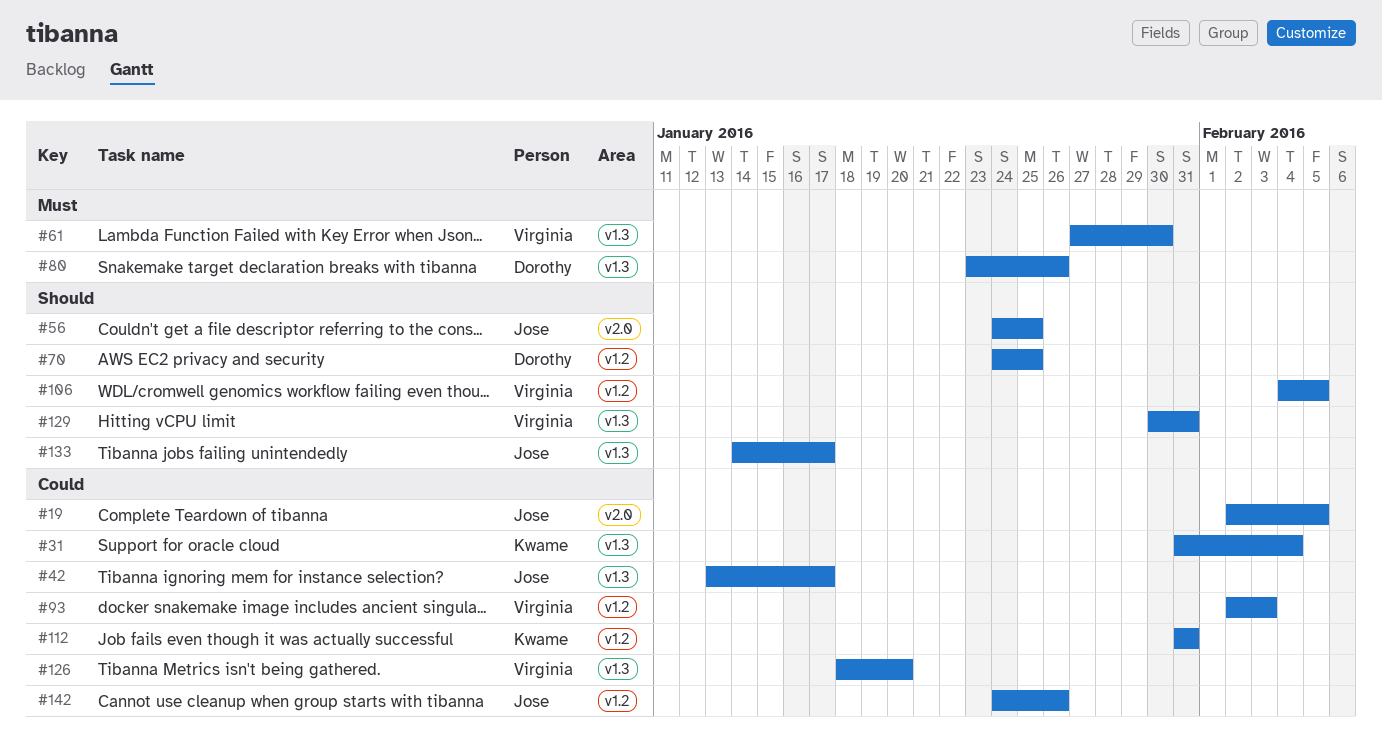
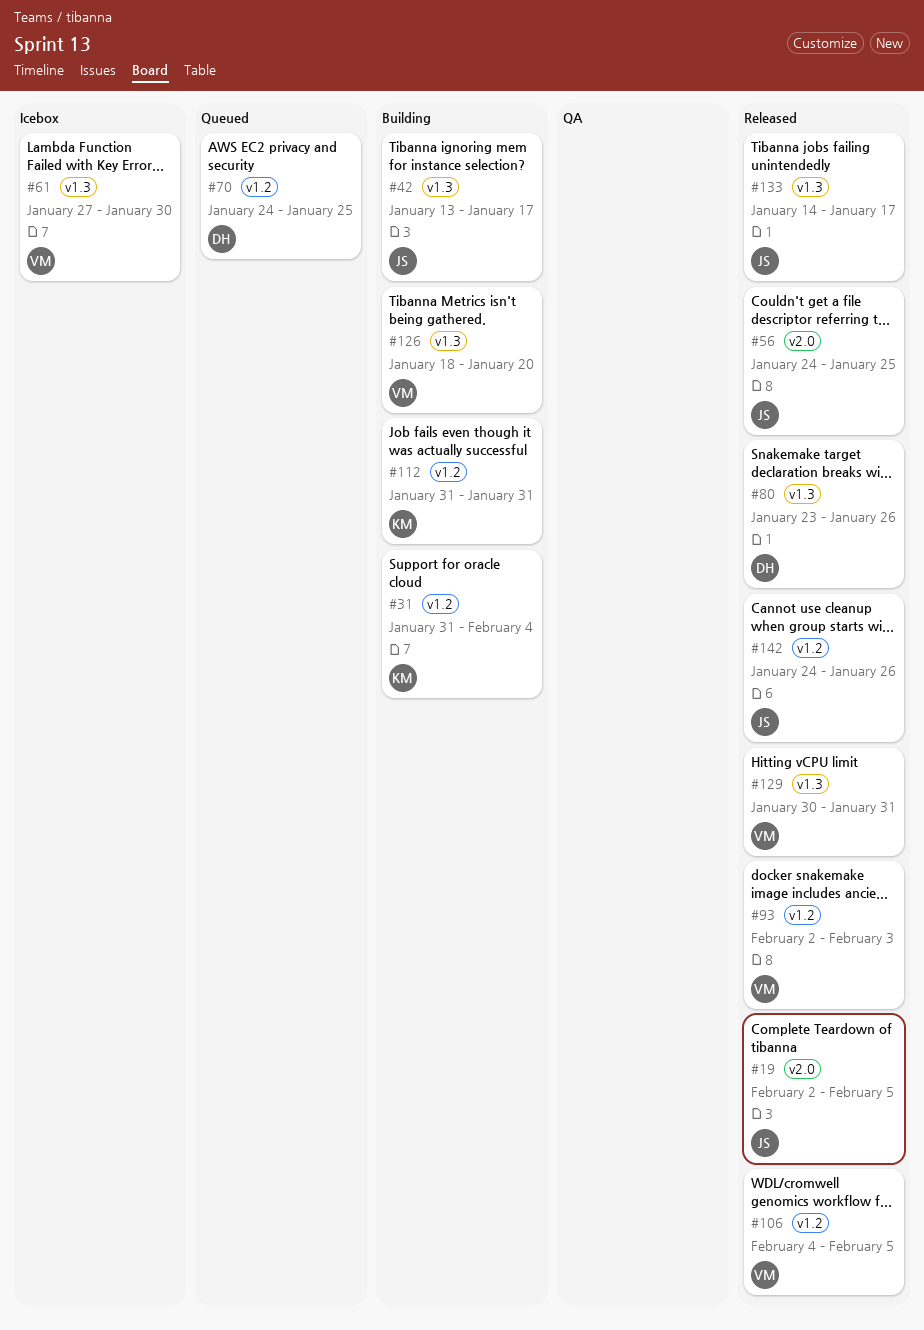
#31, label: v1.3 -> v1.2

